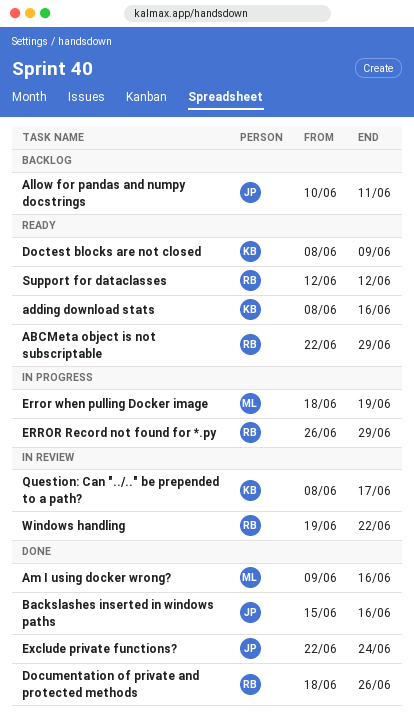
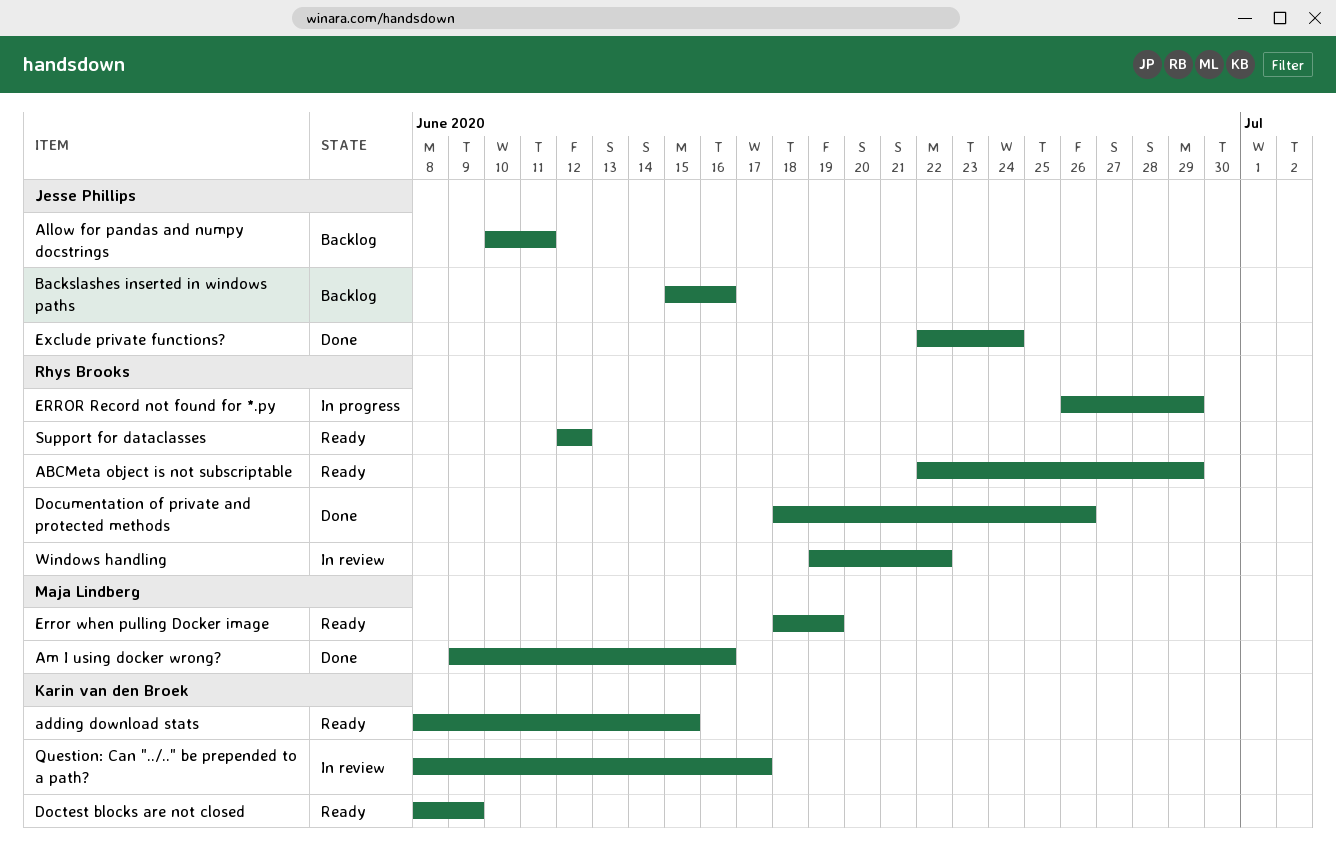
adding download stats, due: Jun 16 -> Jun 15
Backslashes inserted in windows paths, status: Done -> Backlog
Error when pulling Docker image, status: In progress -> Ready

